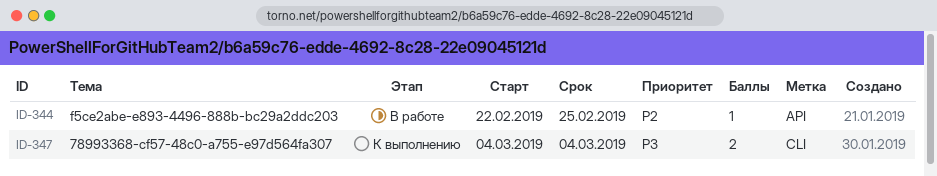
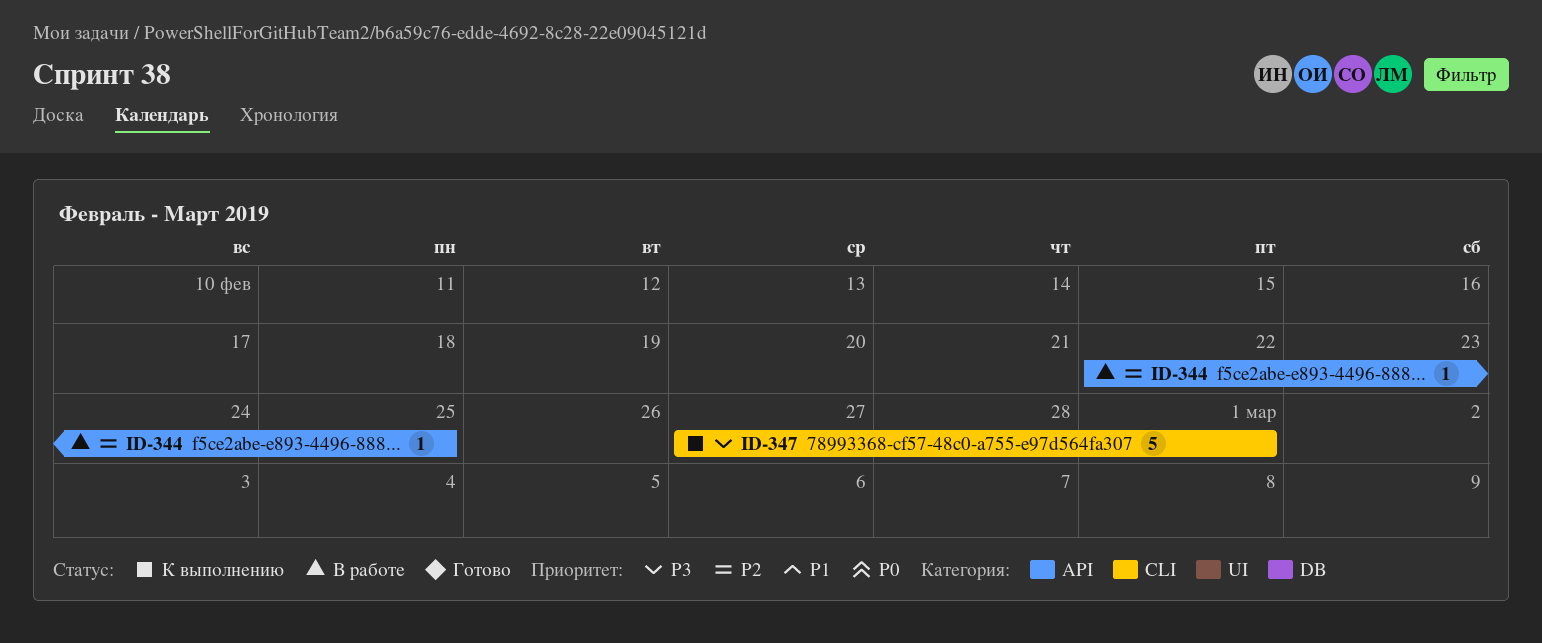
ID-347, estimate: 2 -> 5
ID-347, start: Mar 4 -> Feb 27
ID-347, due: Mar 4 -> Mar 1

